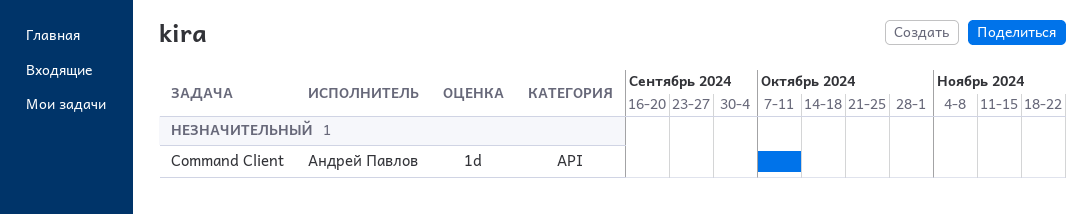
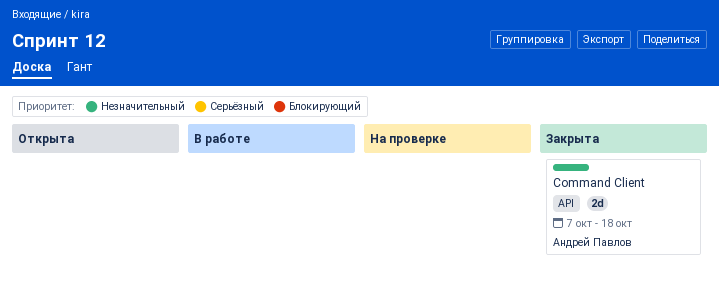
Command Client, estimate: 1d -> 2d
Command Client, due: Oct 11 -> Oct 18

